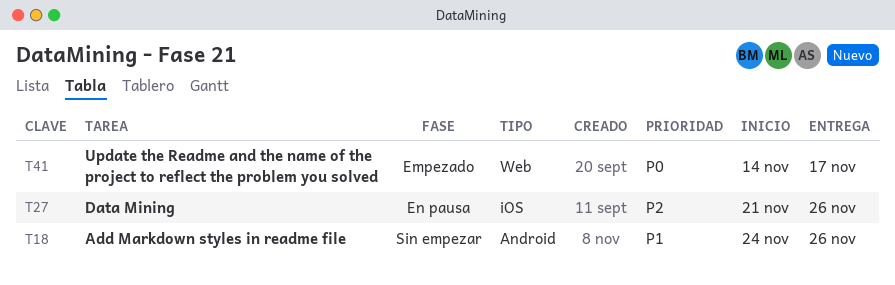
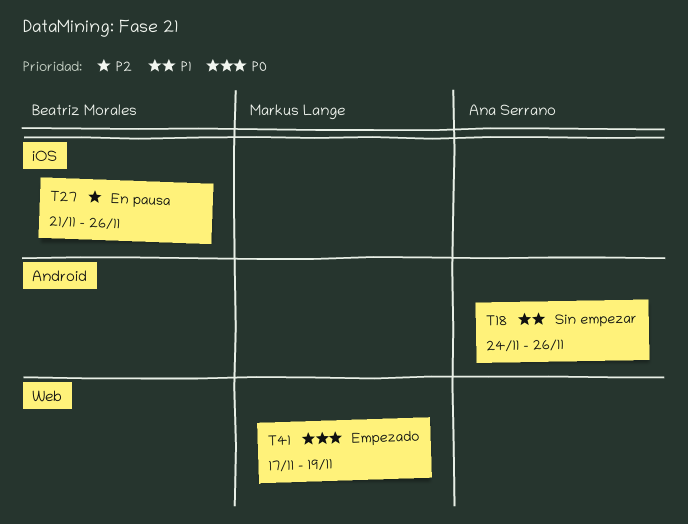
T41, start: Nov 14 -> Nov 17
T41, due: Nov 17 -> Nov 19

